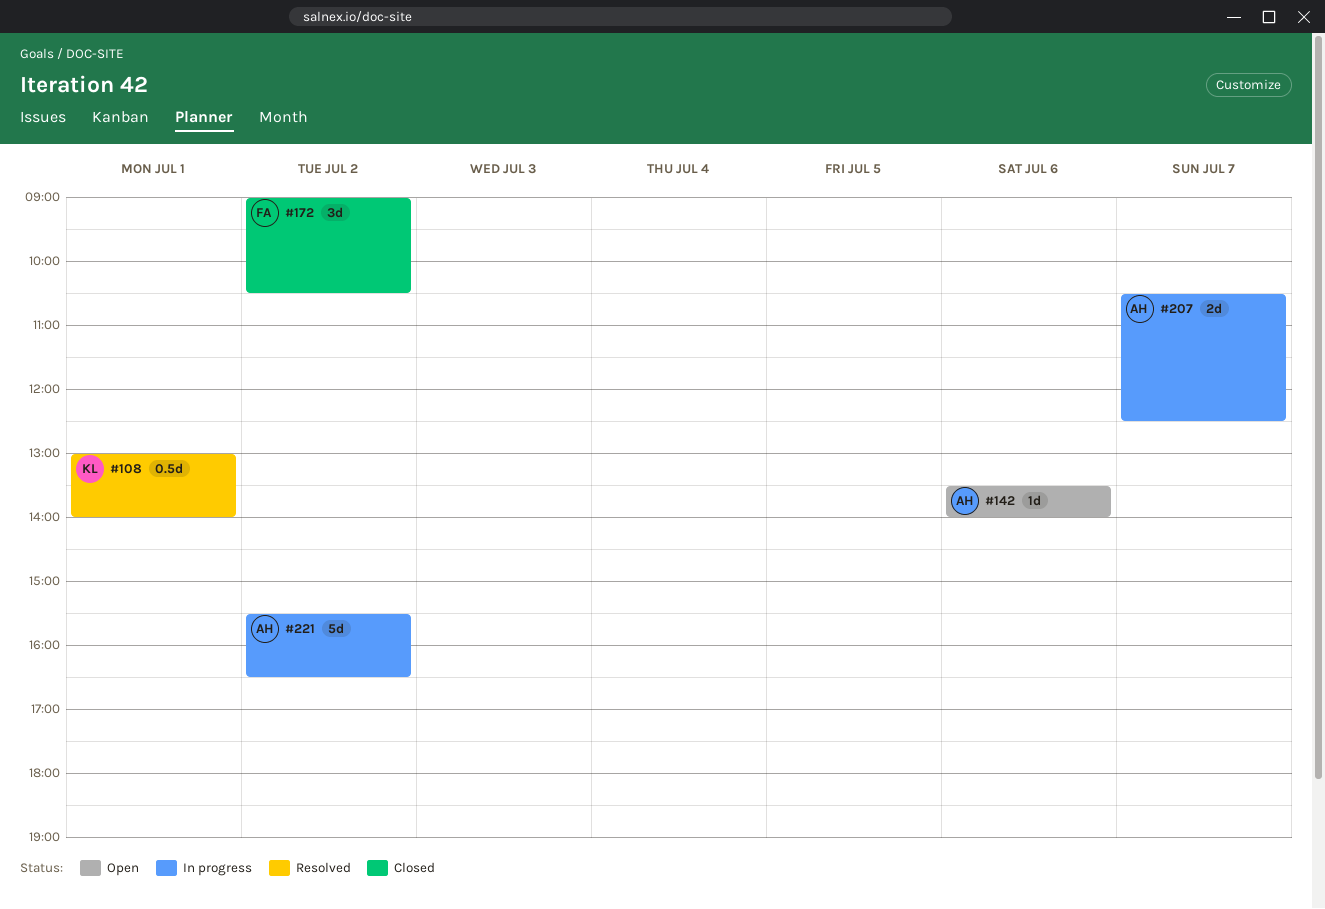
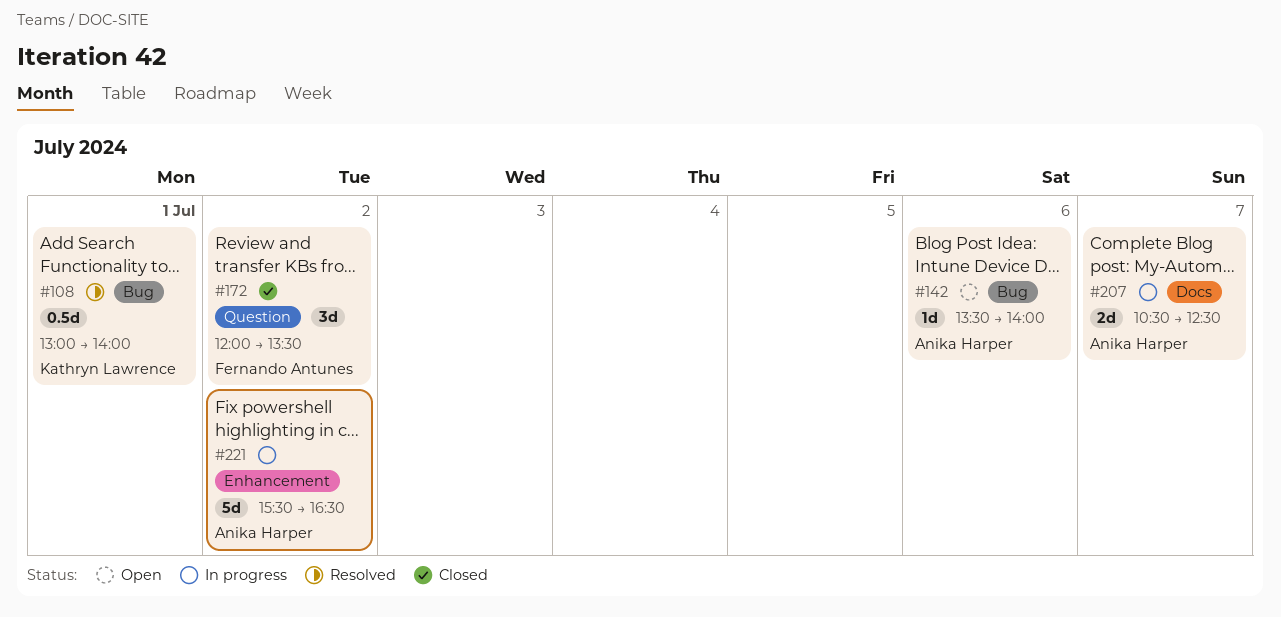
#172, begins: 09:00 -> 12:00
#172, ends: 10:30 -> 13:30

